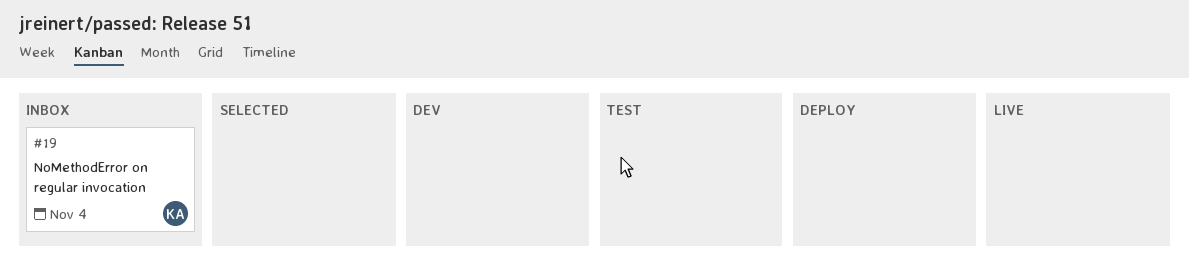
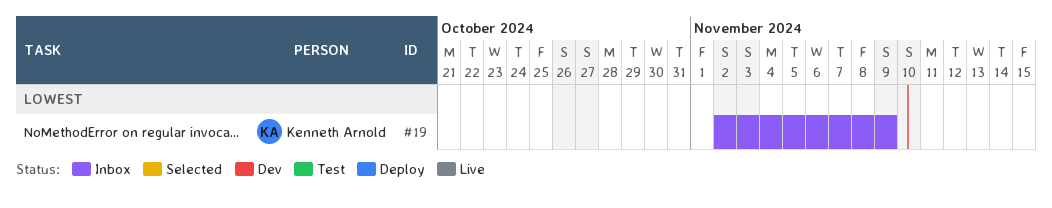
#19, due: Nov 4 -> Nov 9

